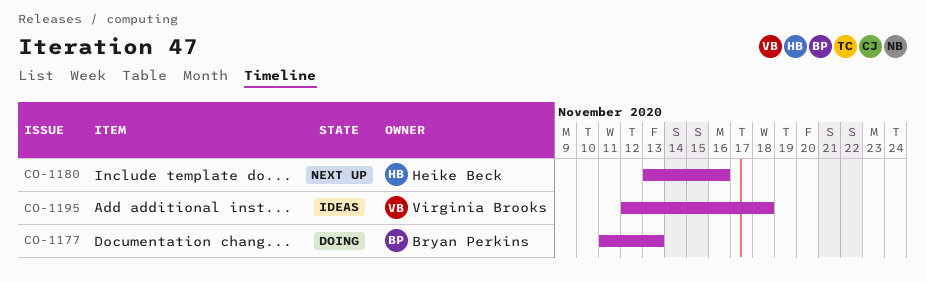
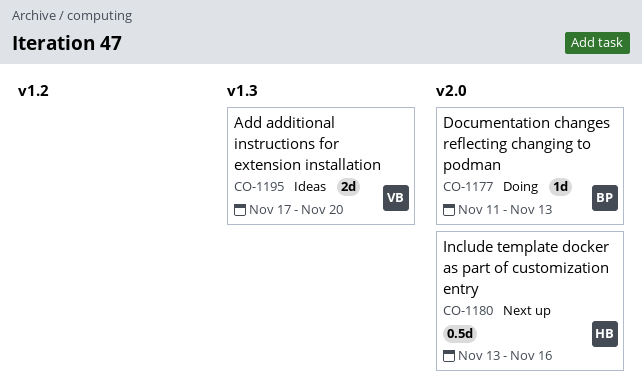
CO-1195, start: Nov 12 -> Nov 17
CO-1195, due: Nov 18 -> Nov 20

